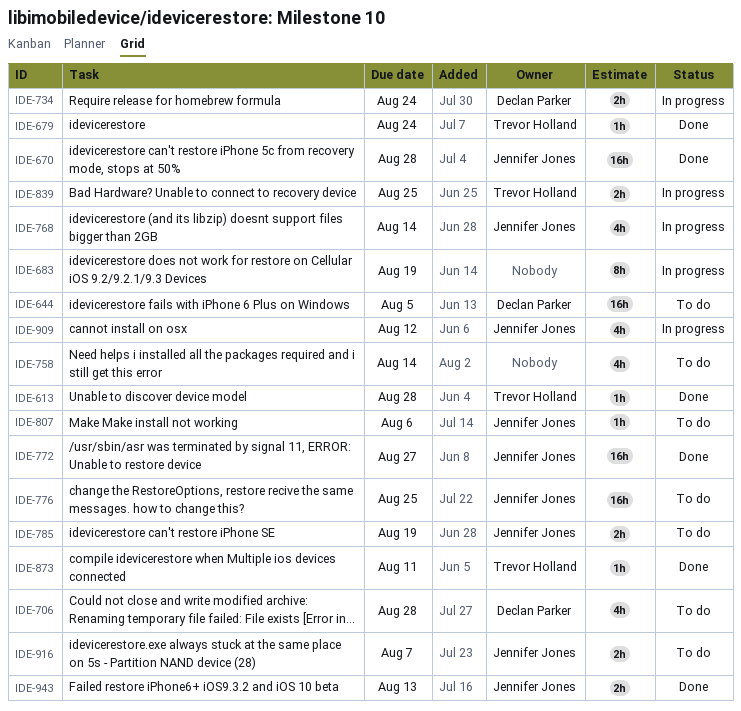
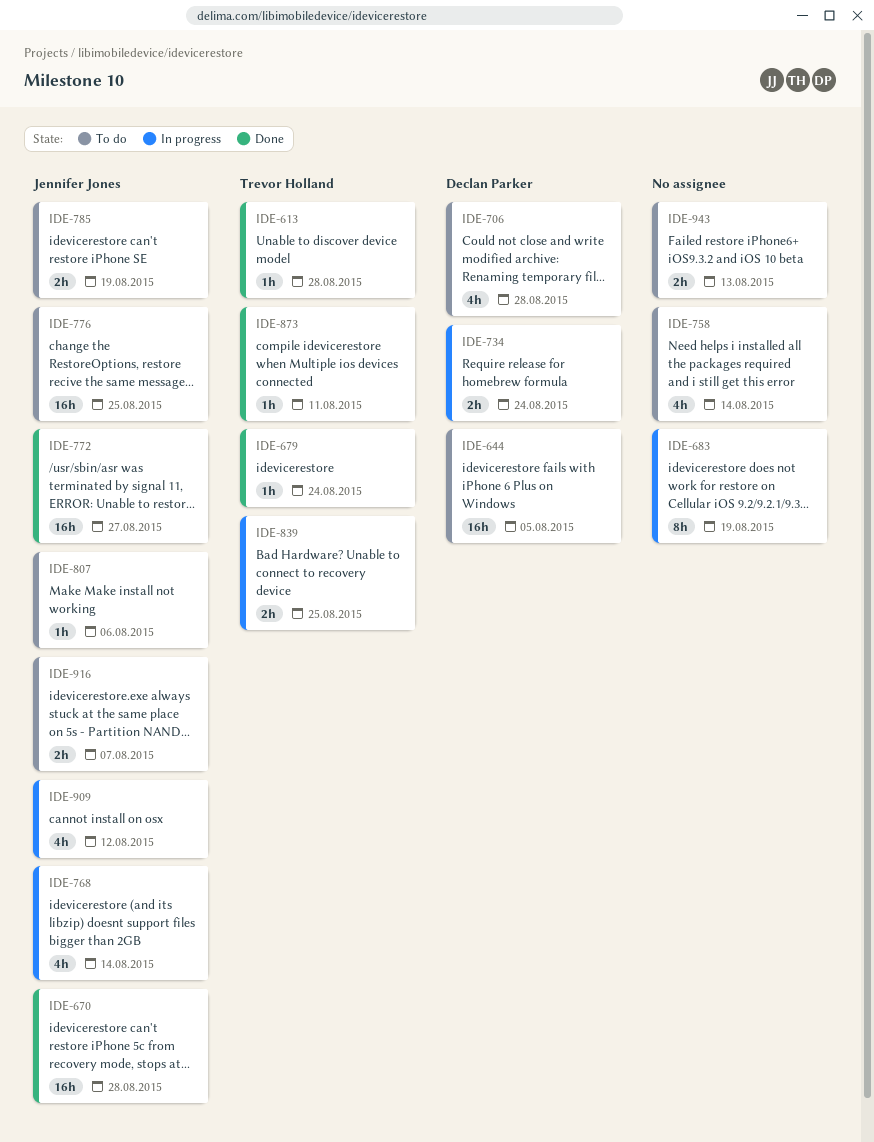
IDE-943, status: Done -> To do
IDE-943, owner: Jennifer Jones -> none

